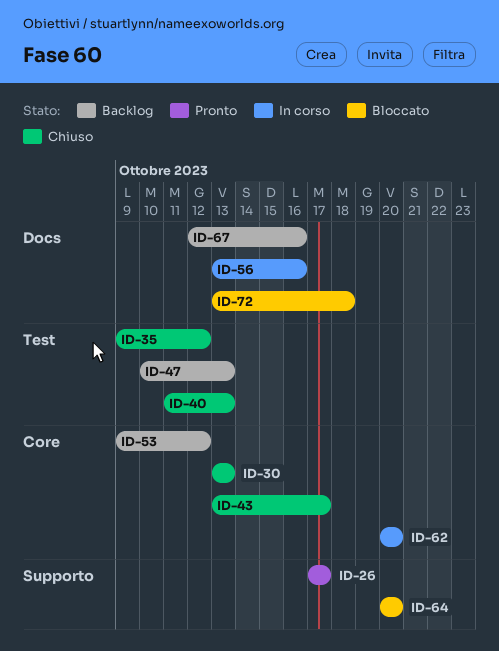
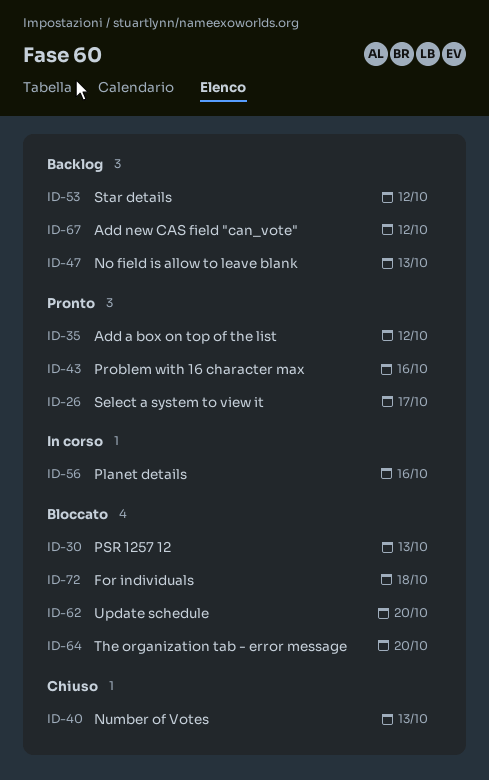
ID-30, status: Chiuso -> Bloccato
ID-35, status: Chiuso -> Pronto
ID-43, status: Chiuso -> Pronto
ID-43, due: Oct 17 -> Oct 16
ID-62, status: In corso -> Bloccato
ID-67, due: Oct 16 -> Oct 12

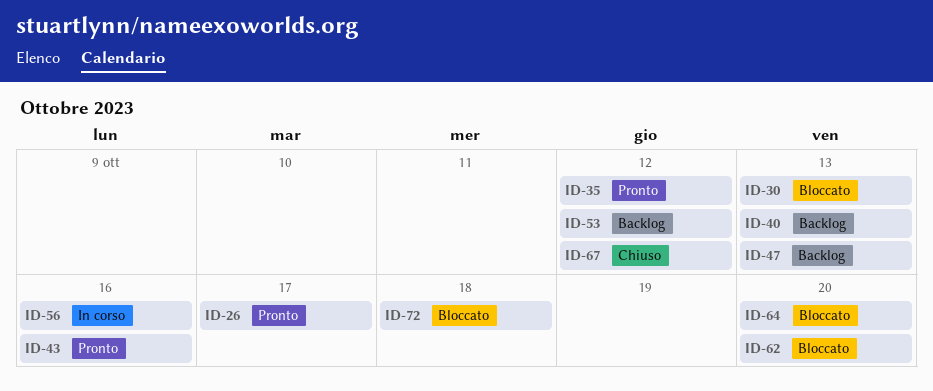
ID-40, status: Chiuso -> Backlog
ID-67, status: Backlog -> Chiuso

